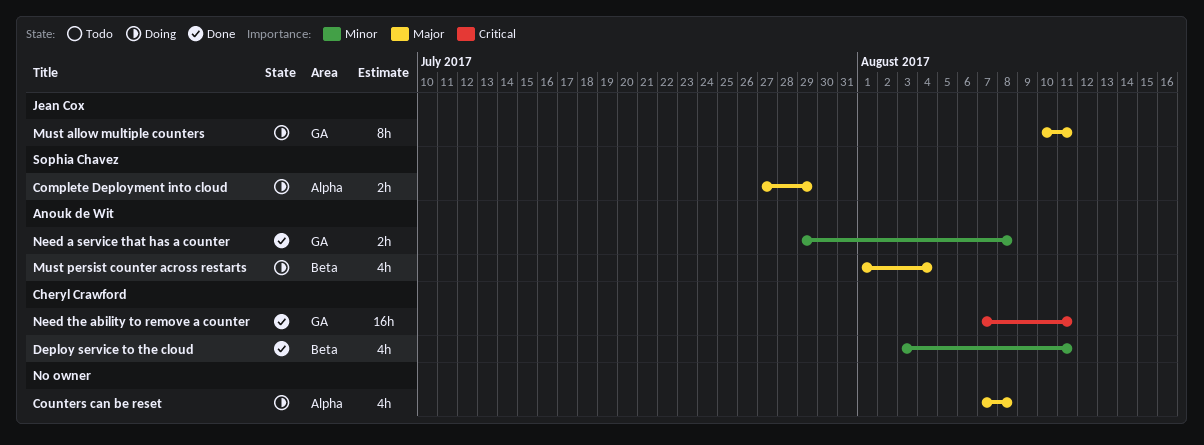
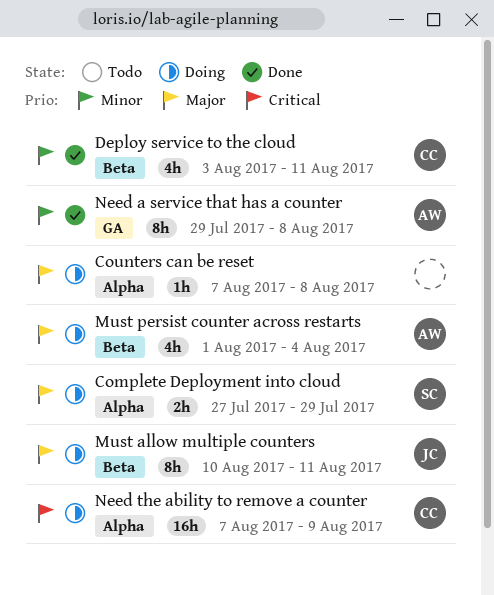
Counters can be reset, estimate: 4h -> 1h
Must allow multiple counters, label: GA -> Beta
Need a service that has a counter, estimate: 2h -> 8h
Need the ability to remove a counter, status: Done -> Doing
Need the ability to remove a counter, label: GA -> Alpha
Need the ability to remove a counter, due: Aug 11 -> Aug 9

